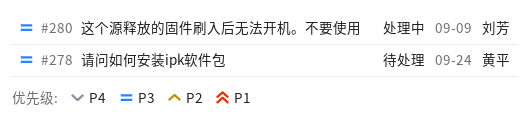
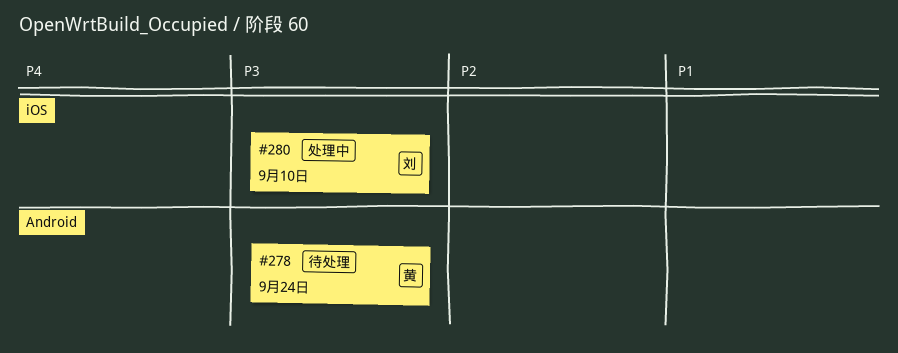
#280, due: Sep 9 -> Sep 10

